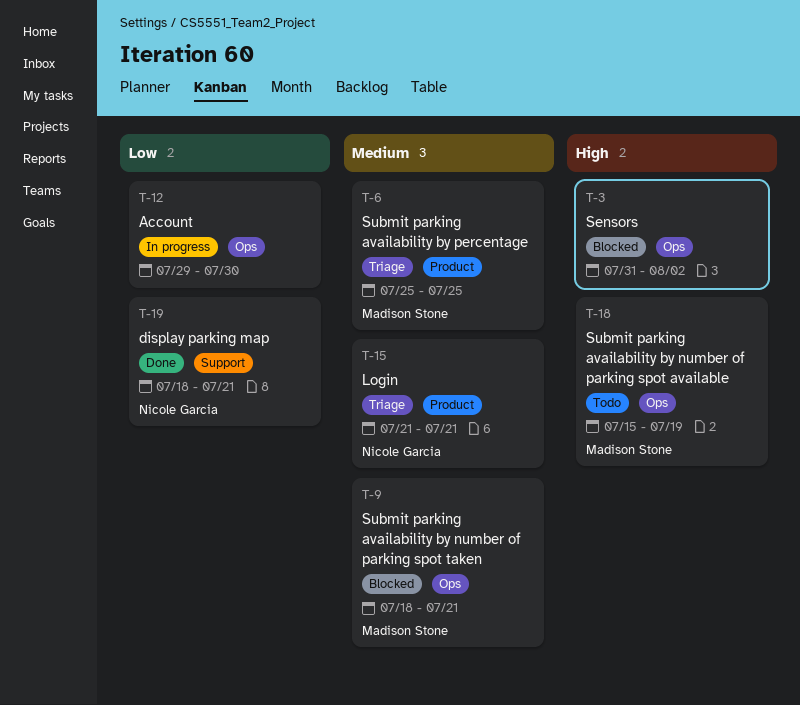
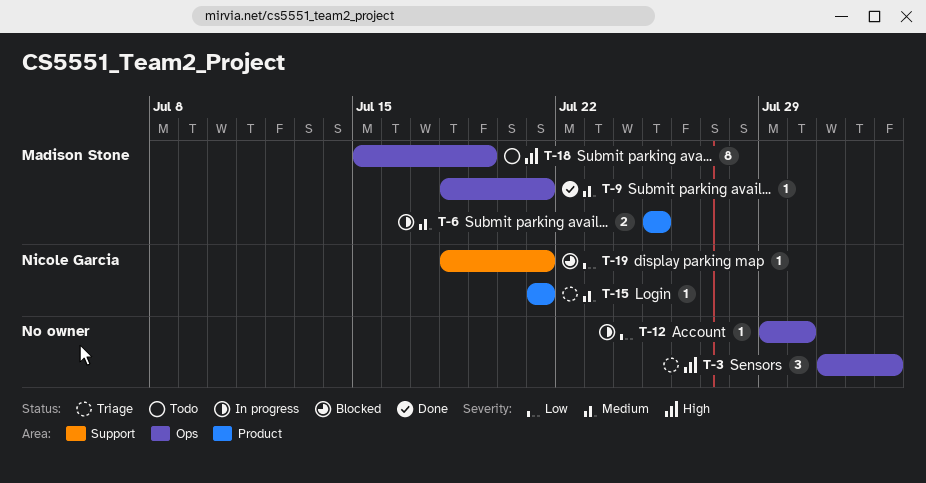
T-3, status: Blocked -> Triage
T-6, status: Triage -> In progress
T-9, status: Blocked -> Done
T-19, status: Done -> Blocked

